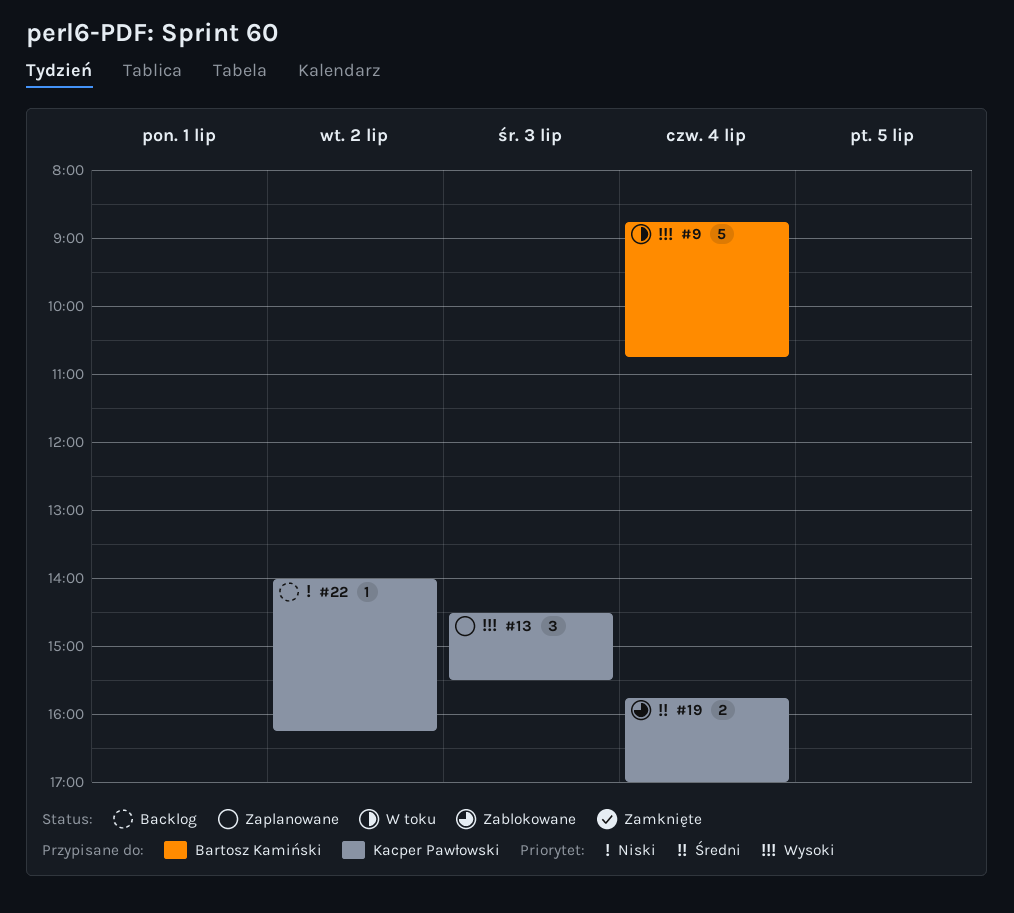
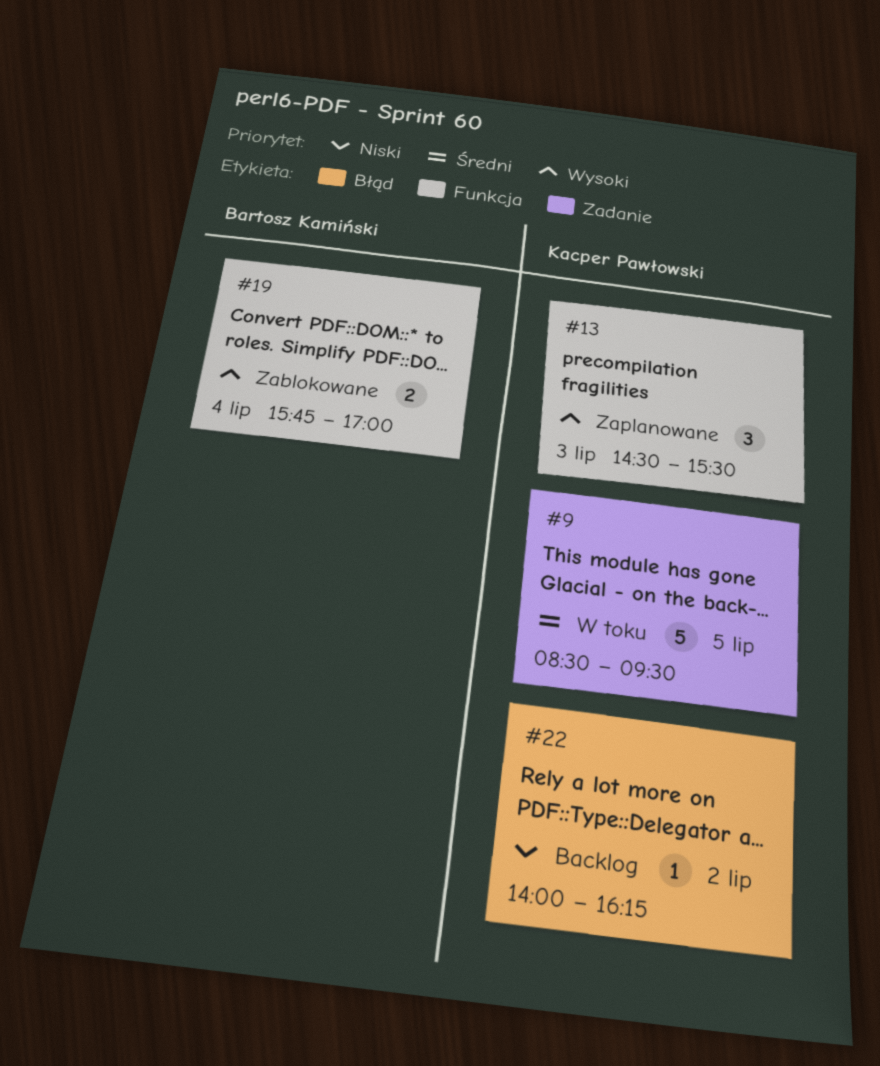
#9, owner: Bartosz Kamiński -> Kacper Pawłowski
#9, priority: Wysoki -> Średni
#9, day: Jul 4 -> Jul 5
#9, begins: 08:45 -> 08:30
#9, ends: 10:45 -> 09:30
#19, owner: Kacper Pawłowski -> Bartosz Kamiński
#19, priority: Średni -> Wysoki

